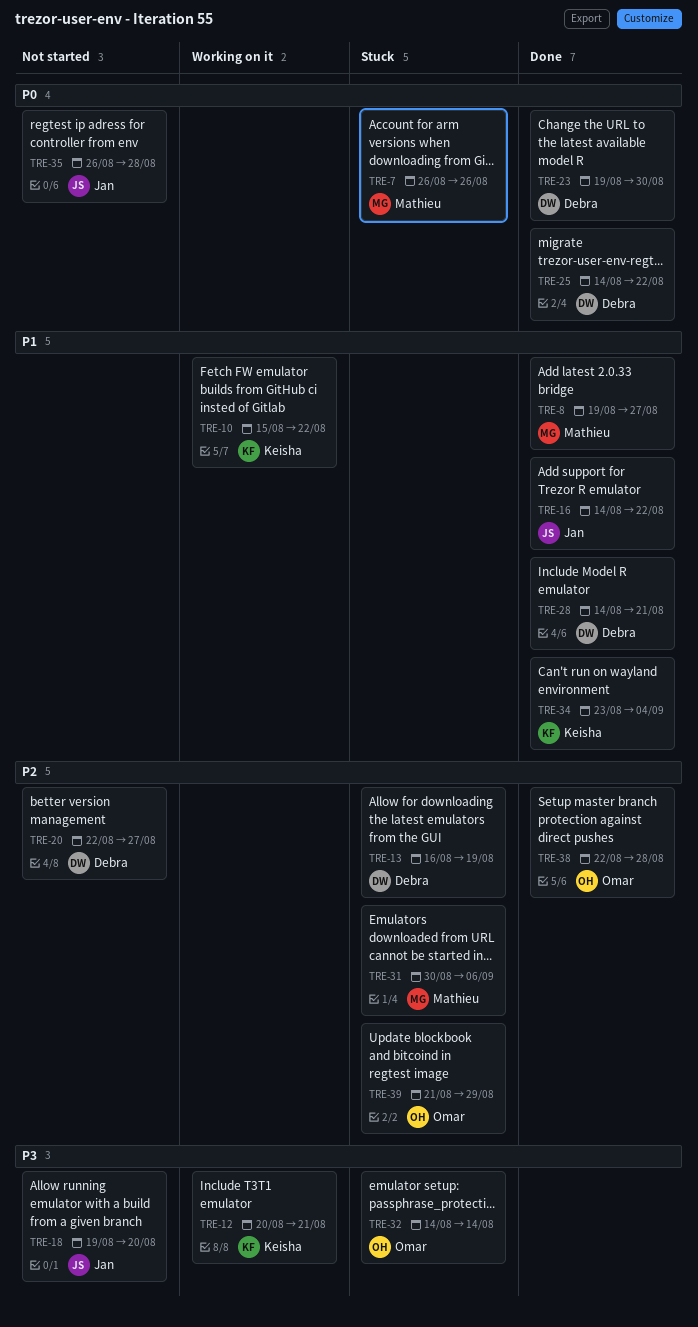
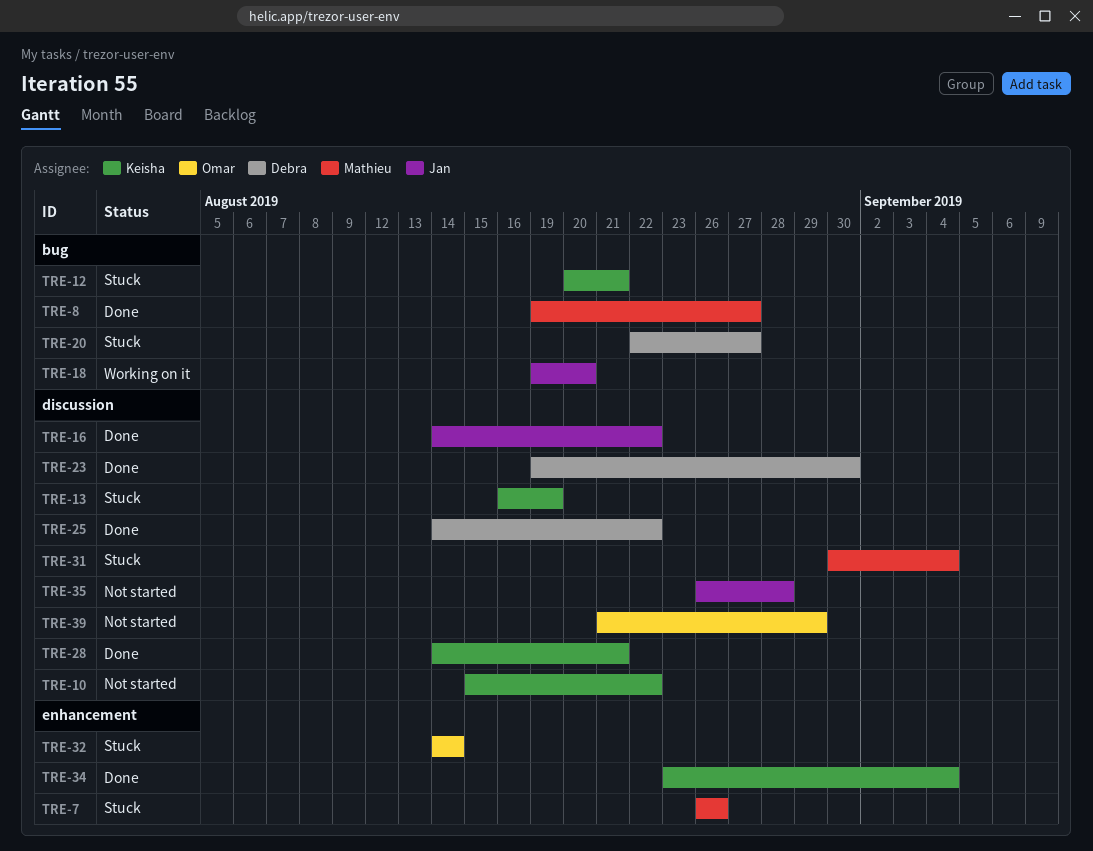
TRE-10, status: Working on it -> Not started
TRE-12, status: Working on it -> Stuck
TRE-13, owner: Debra -> Keisha
TRE-18, status: Not started -> Working on it
TRE-20, status: Not started -> Stuck
TRE-28, owner: Debra -> Keisha
TRE-31, due: Sep 6 -> Sep 4
TRE-38: present -> none
TRE-39, status: Stuck -> Not started

